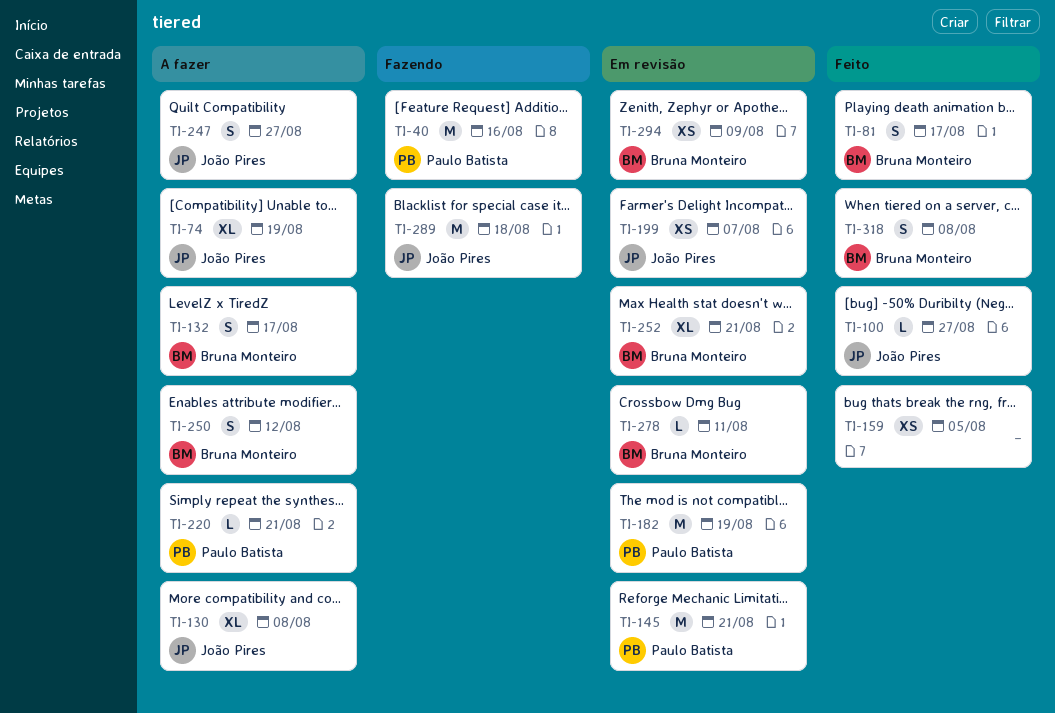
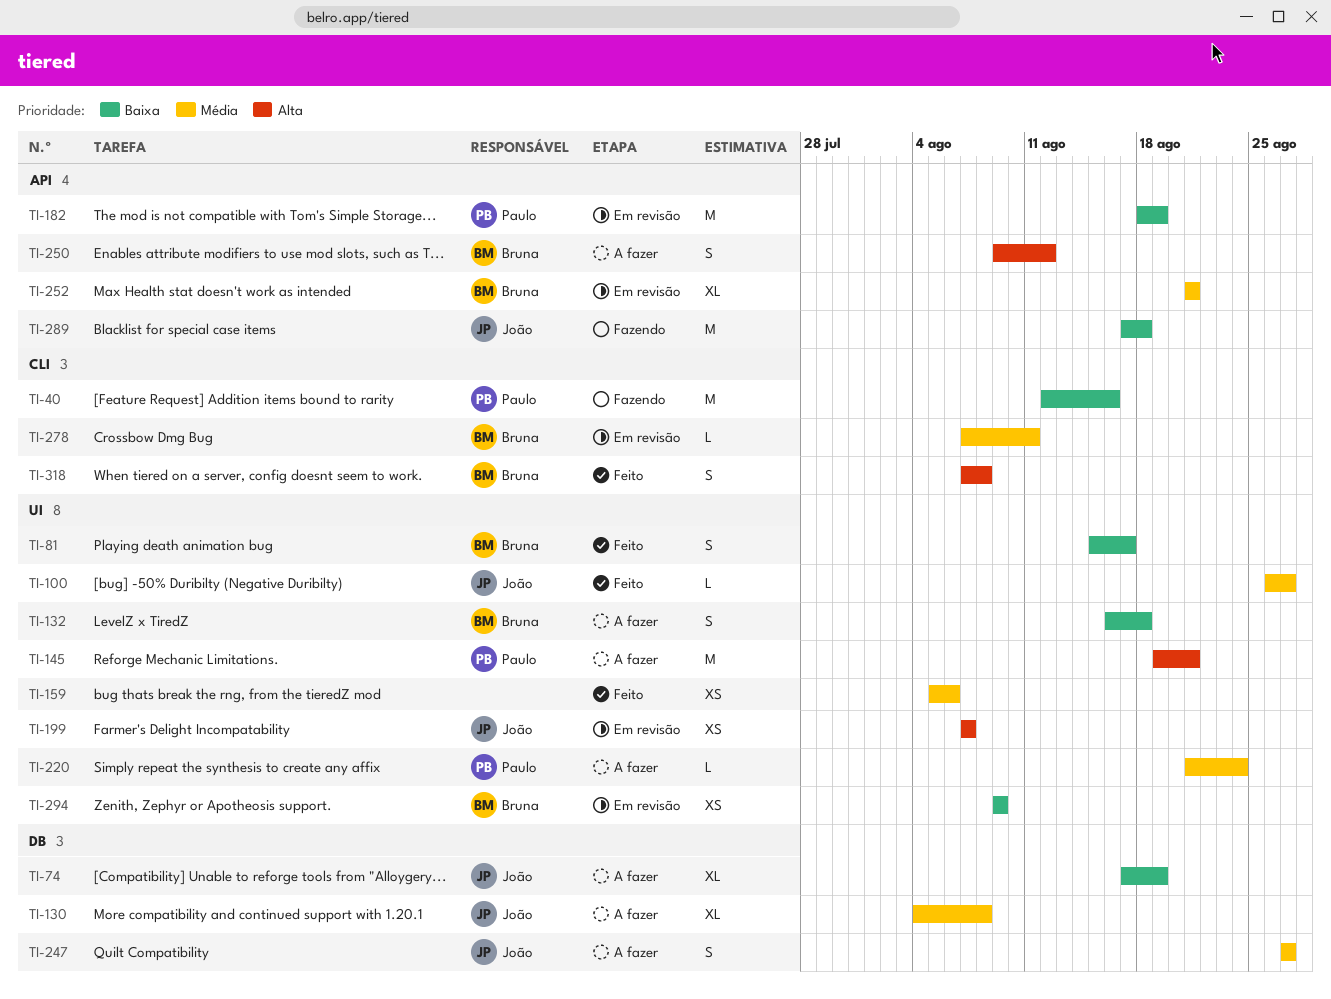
TI-132, due: Aug 17 -> Aug 18
TI-145, status: Em revisão -> A fazer
TI-159, due: Aug 5 -> Aug 6
TI-220, due: Aug 21 -> Aug 24

